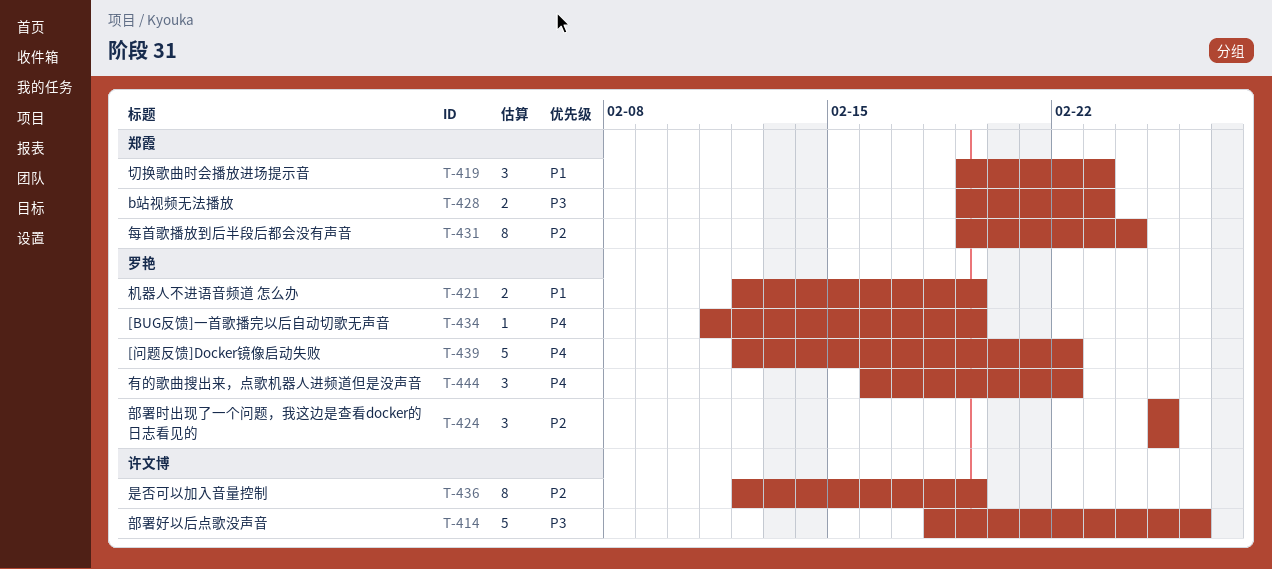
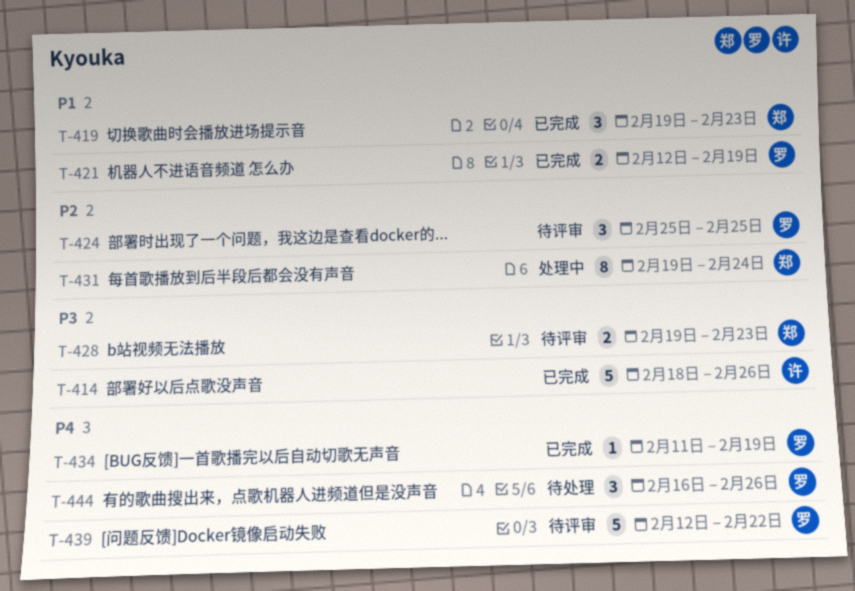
T-436: present -> none
T-444, due: Feb 22 -> Feb 26

